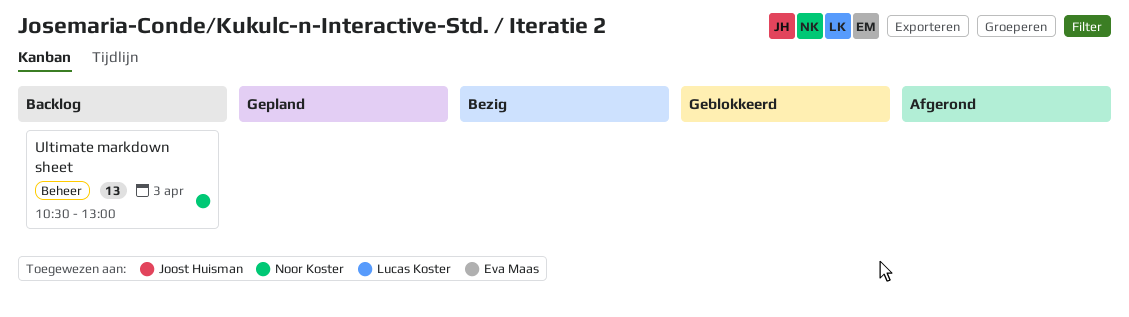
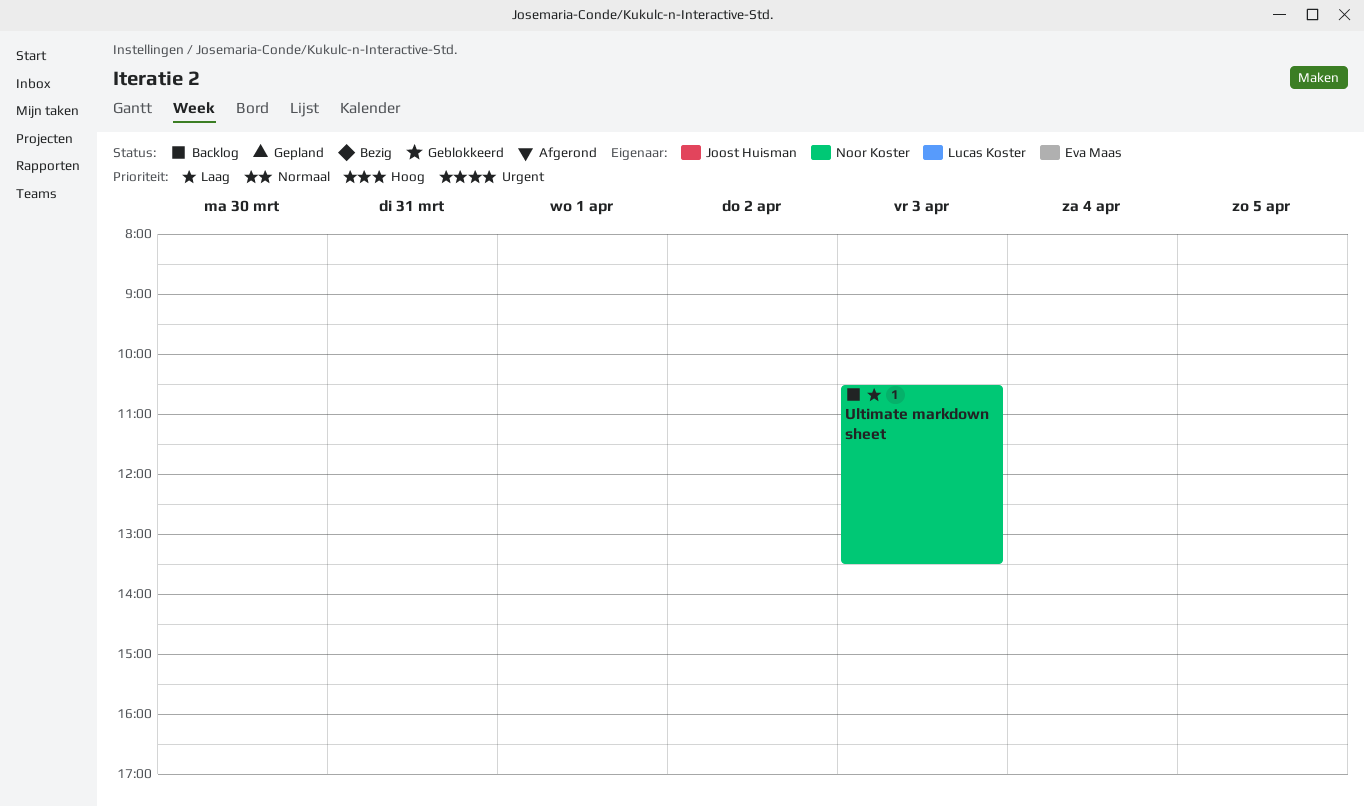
Ultimate markdown sheet, estimate: 13 -> 1
Ultimate markdown sheet, ends: 13:00 -> 13:30

